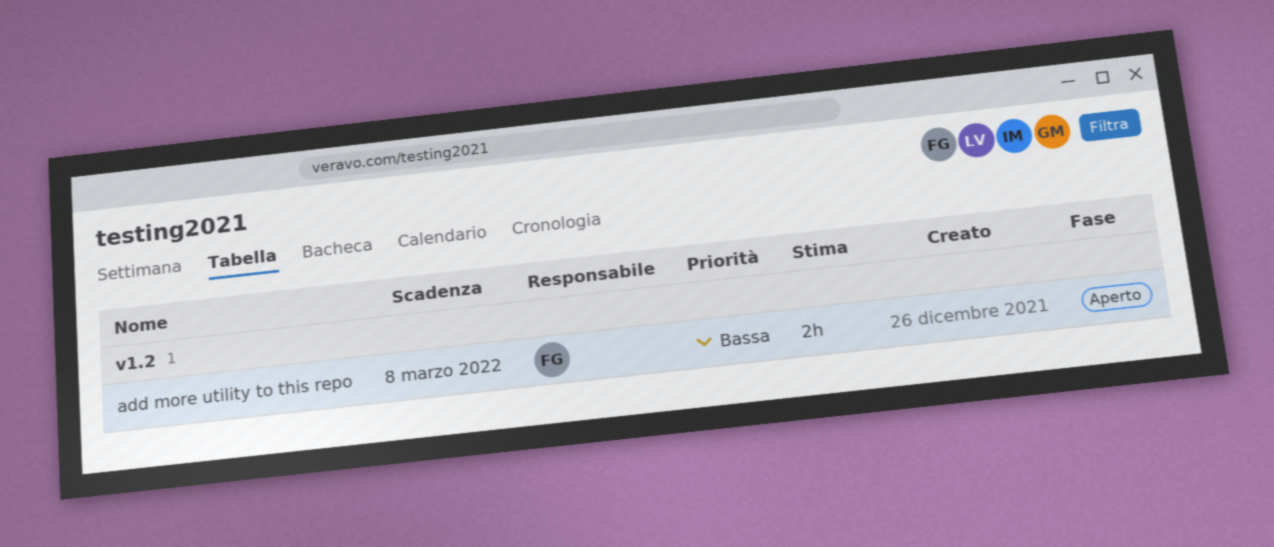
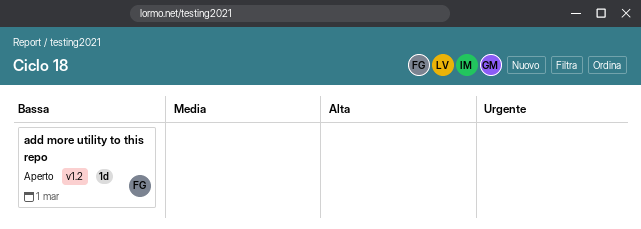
add more utility to this repo, estimate: 2h -> 1d
add more utility to this repo, due: Mar 8 -> Mar 1

